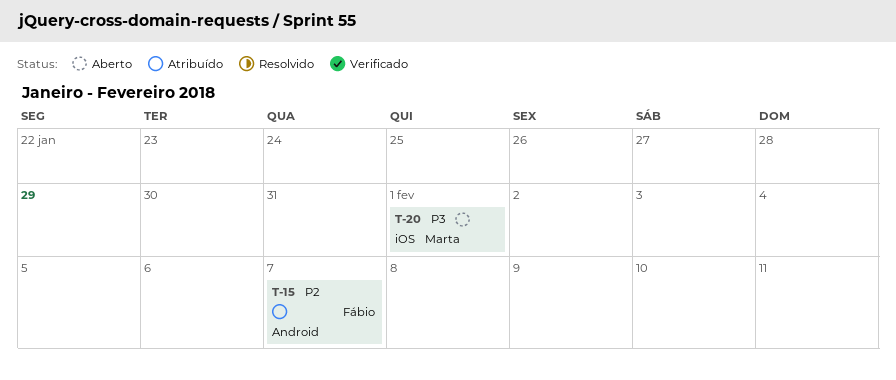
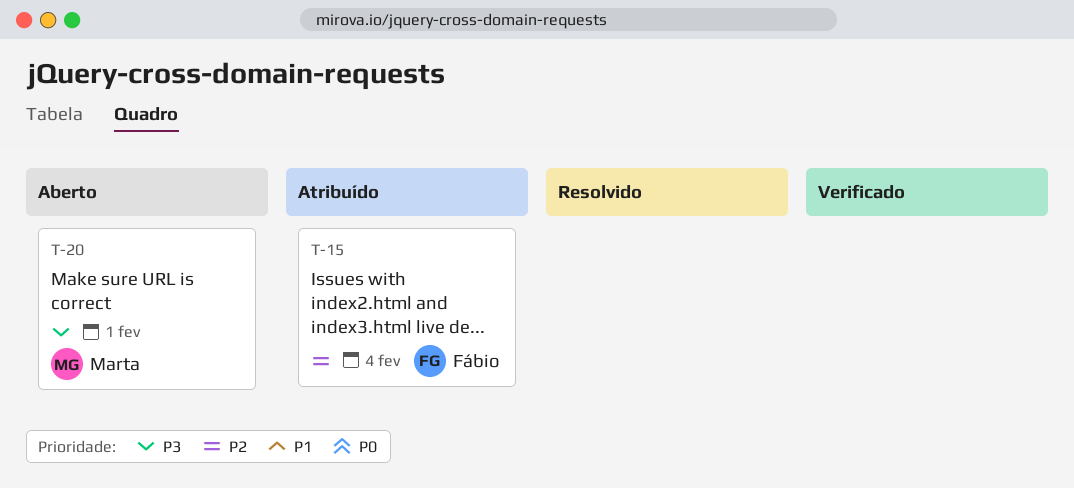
T-15, due: Feb 7 -> Feb 4

